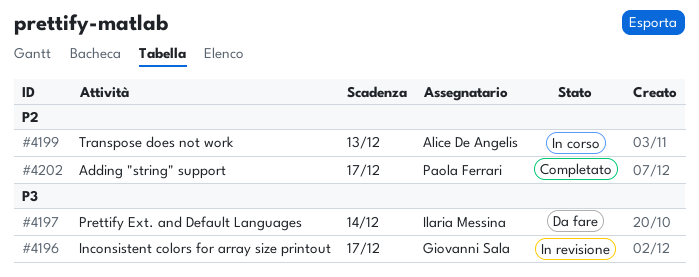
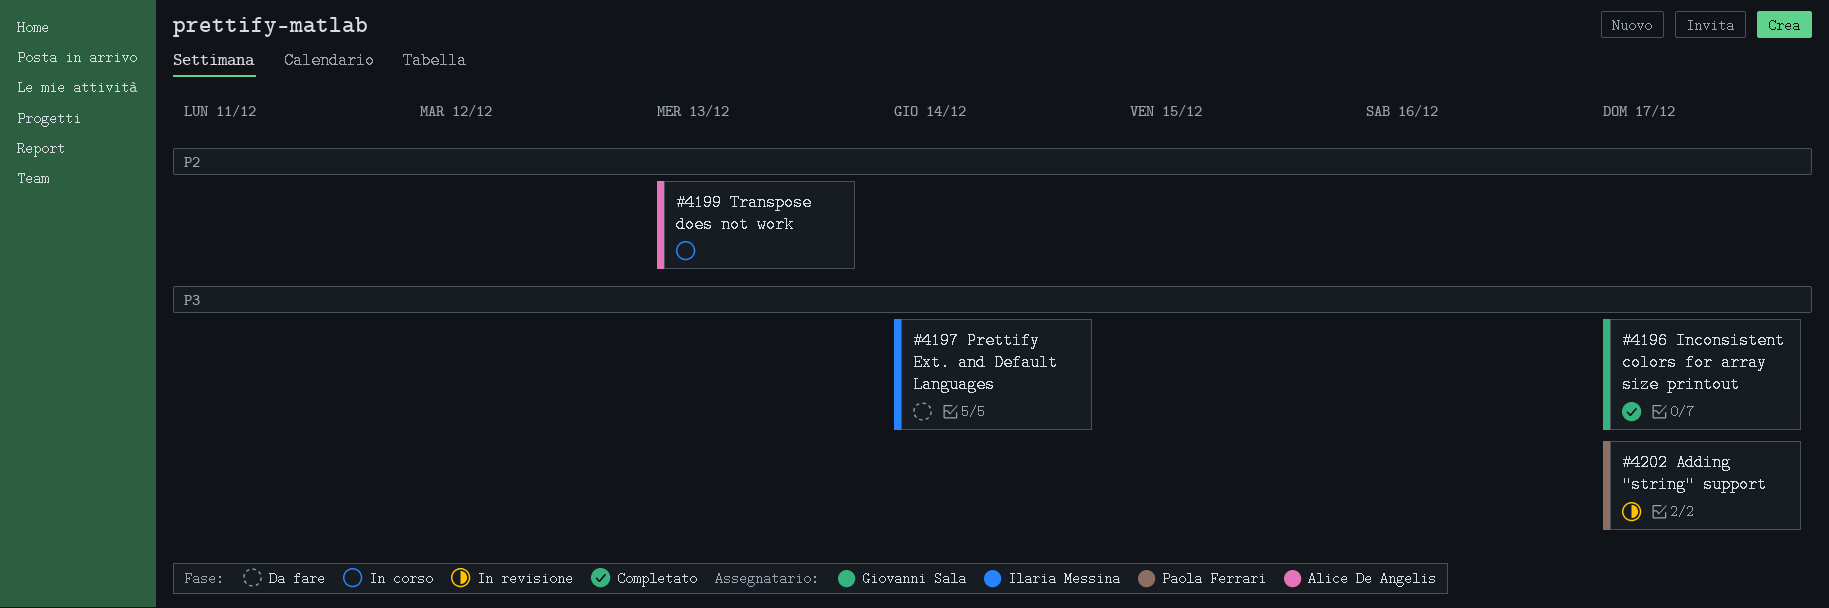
#4196, status: In revisione -> Completato
#4202, status: Completato -> In revisione
#4202, priority: P2 -> P3

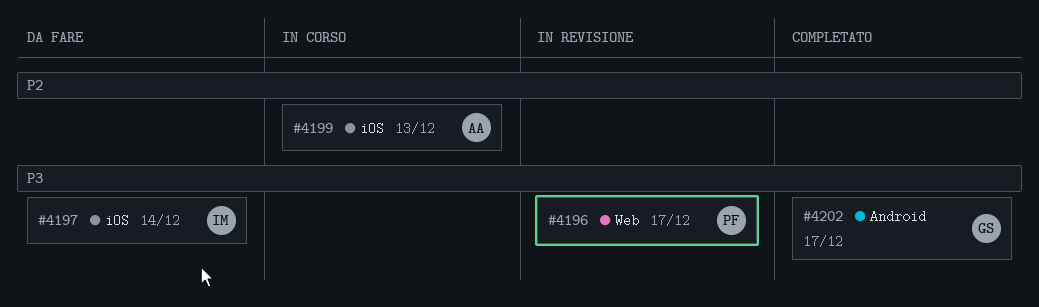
#4196, status: Completato -> In revisione
#4196, owner: Giovanni Sala -> Paola Ferrari
#4202, status: In revisione -> Completato
#4202, owner: Paola Ferrari -> Giovanni Sala

